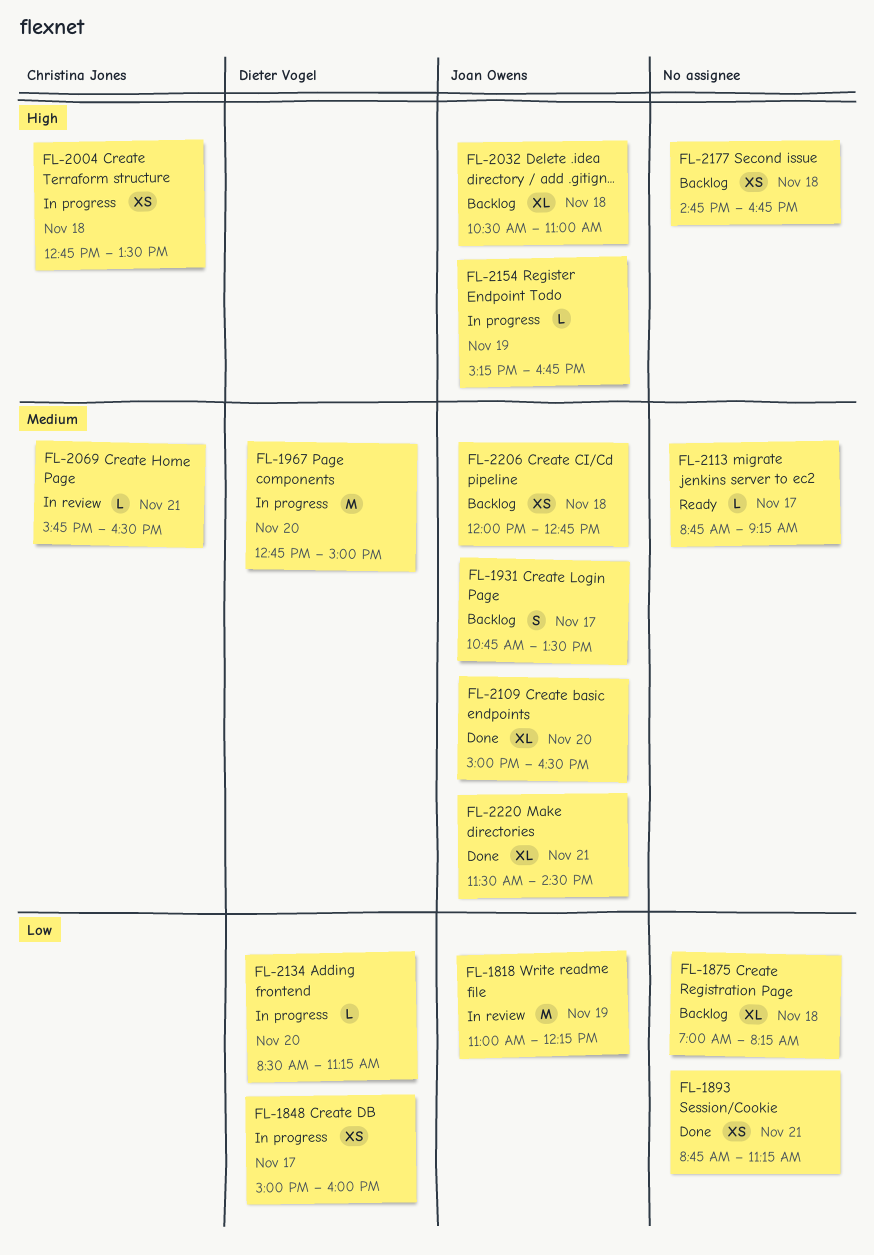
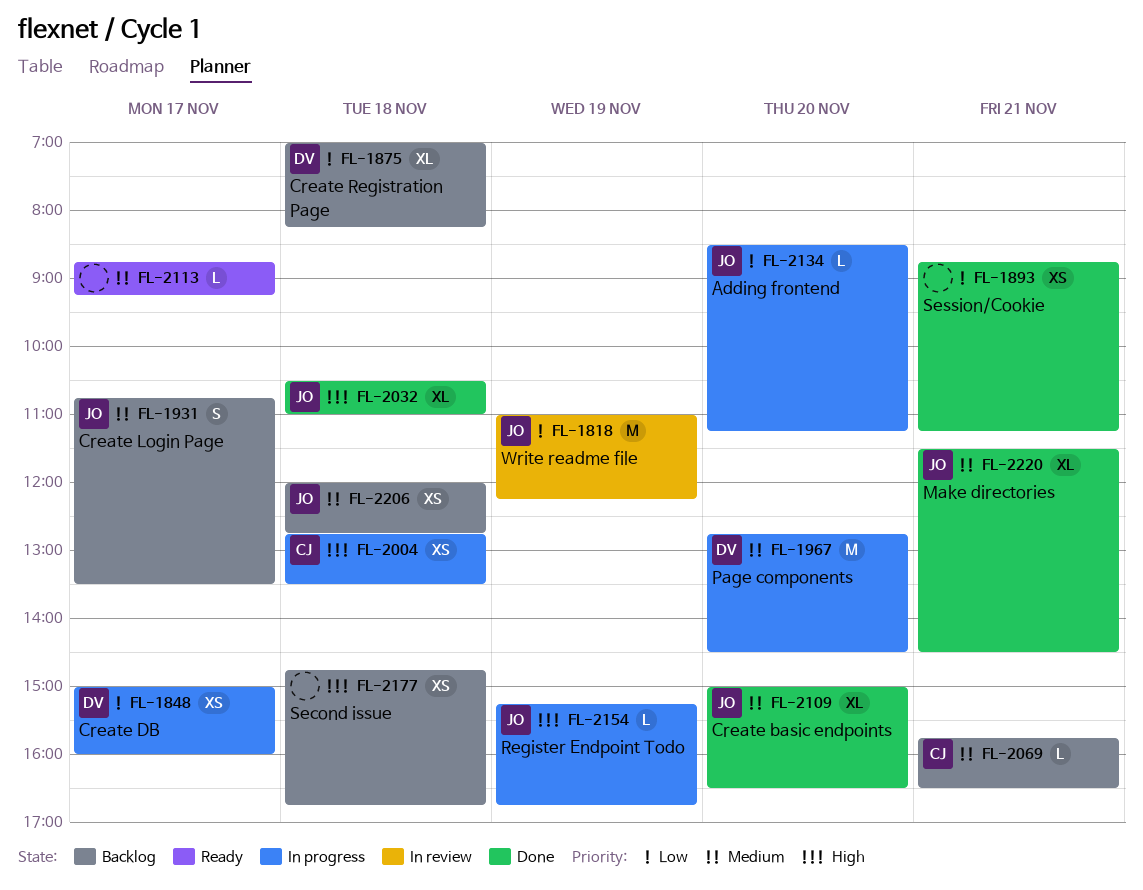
FL-1875, owner: none -> Dieter Vogel
FL-1967, ends: 15:00 -> 14:30
FL-2032, status: Backlog -> Done
FL-2069, status: In review -> Backlog
FL-2134, owner: Dieter Vogel -> Joan Owens

